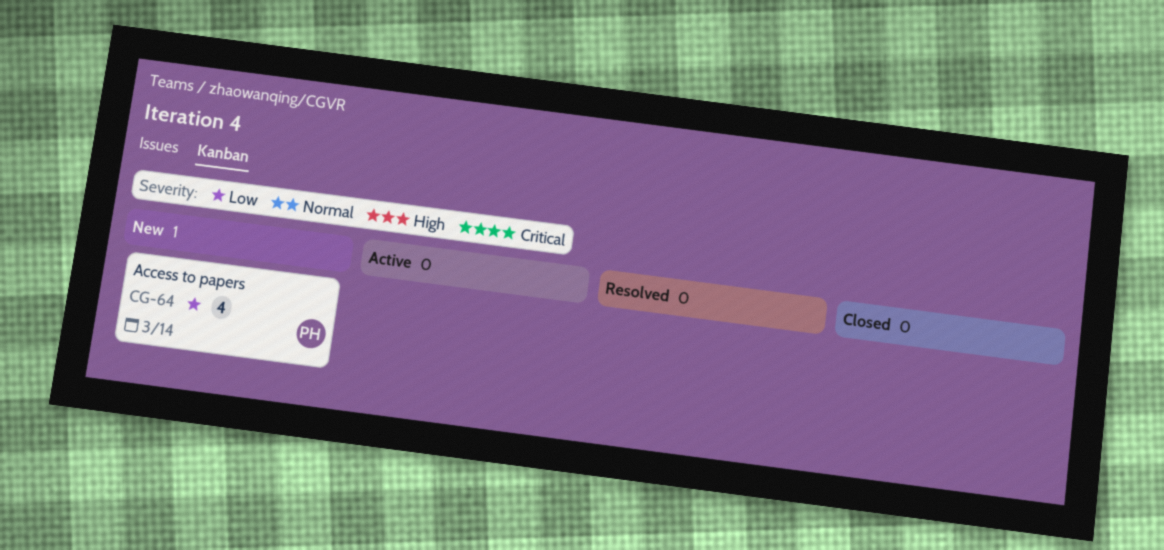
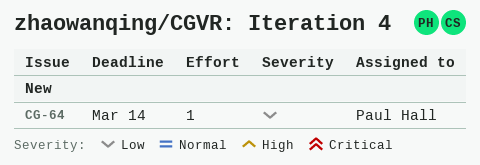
CG-64, estimate: 4 -> 1

